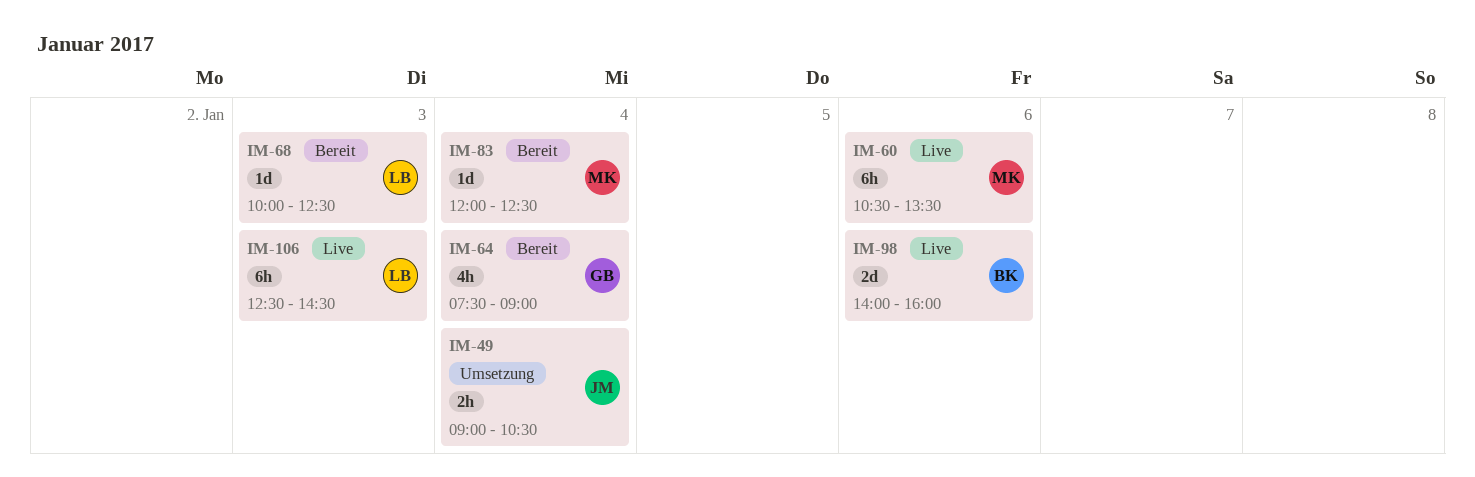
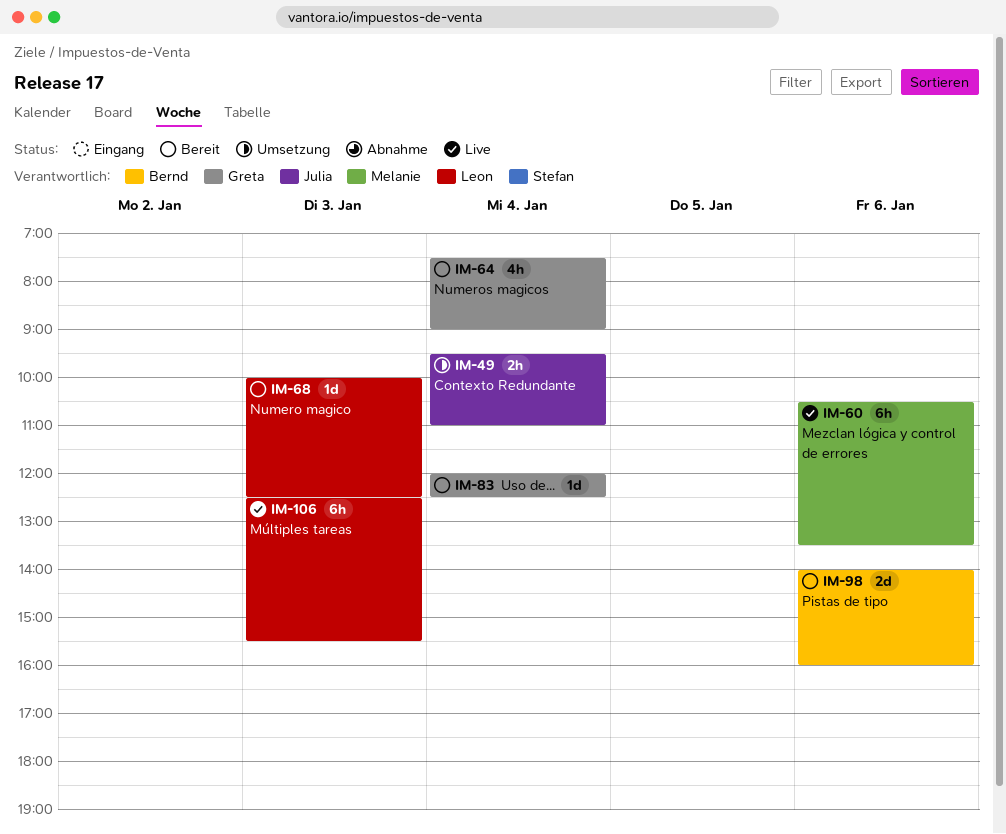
IM-49, begins: 09:00 -> 09:30
IM-49, ends: 10:30 -> 11:00
IM-83, owner: Melanie -> Greta
IM-98, status: Live -> Bereit
IM-106, ends: 14:30 -> 15:30

